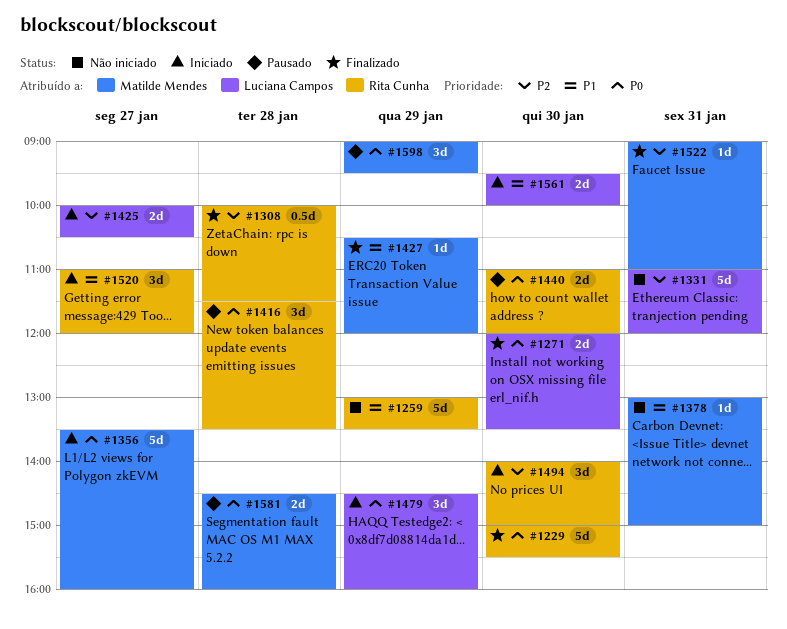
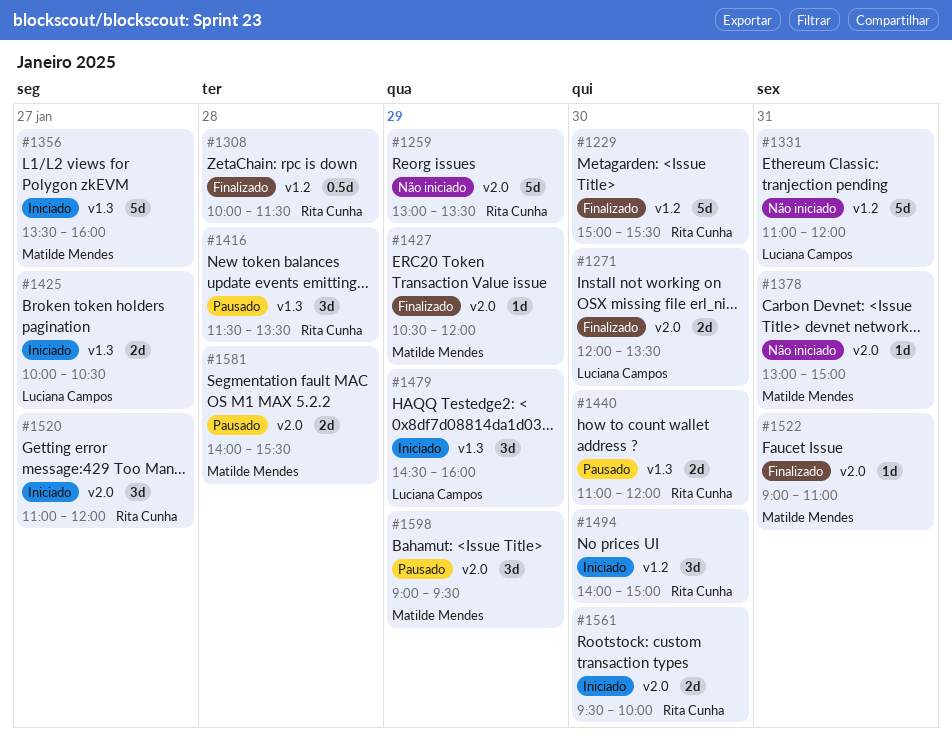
#1561, owner: Luciana Campos -> Rita Cunha
#1581, begins: 14:30 -> 14:00
#1581, ends: 16:00 -> 15:30

